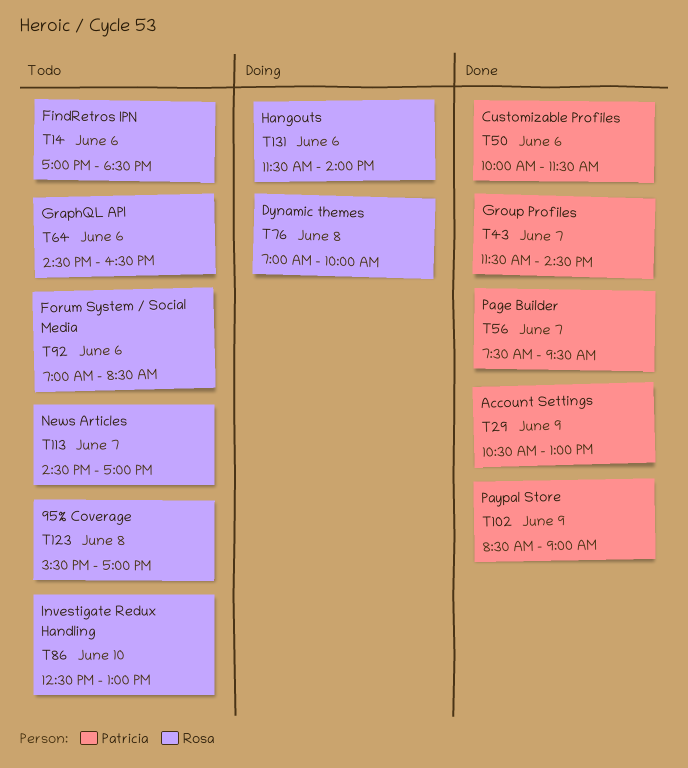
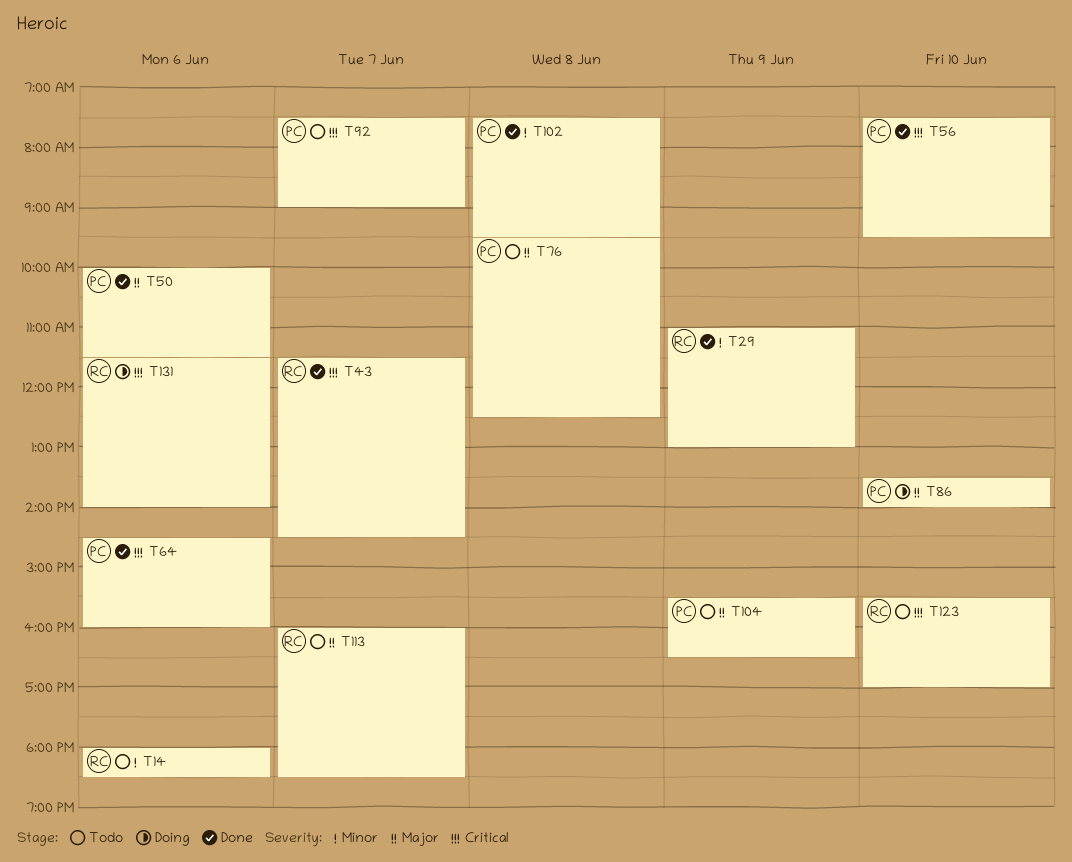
T14, begins: 17:00 -> 18:00
T29, owner: Patricia -> Rosa
T29, begins: 10:30 -> 11:00
T43, owner: Patricia -> Rosa
T56, day: Jun 7 -> Jun 10
T64, status: Todo -> Done
T64, owner: Rosa -> Patricia
T64, ends: 16:30 -> 16:00
T76, status: Doing -> Todo
T76, owner: Rosa -> Patricia
T76, begins: 07:00 -> 09:30
T76, ends: 10:00 -> 12:30
T86, status: Todo -> Doing
T86, owner: Rosa -> Patricia
T86, begins: 12:30 -> 13:30
T86, ends: 13:00 -> 14:00
T92, owner: Rosa -> Patricia
T92, day: Jun 6 -> Jun 7
T92, begins: 07:00 -> 07:30
T92, ends: 08:30 -> 09:00
T102, day: Jun 9 -> Jun 8
T102, begins: 08:30 -> 07:30
T102, ends: 09:00 -> 09:30
T104: none -> present
T113, begins: 14:30 -> 16:00
T113, ends: 17:00 -> 18:30
T123, day: Jun 8 -> Jun 10

